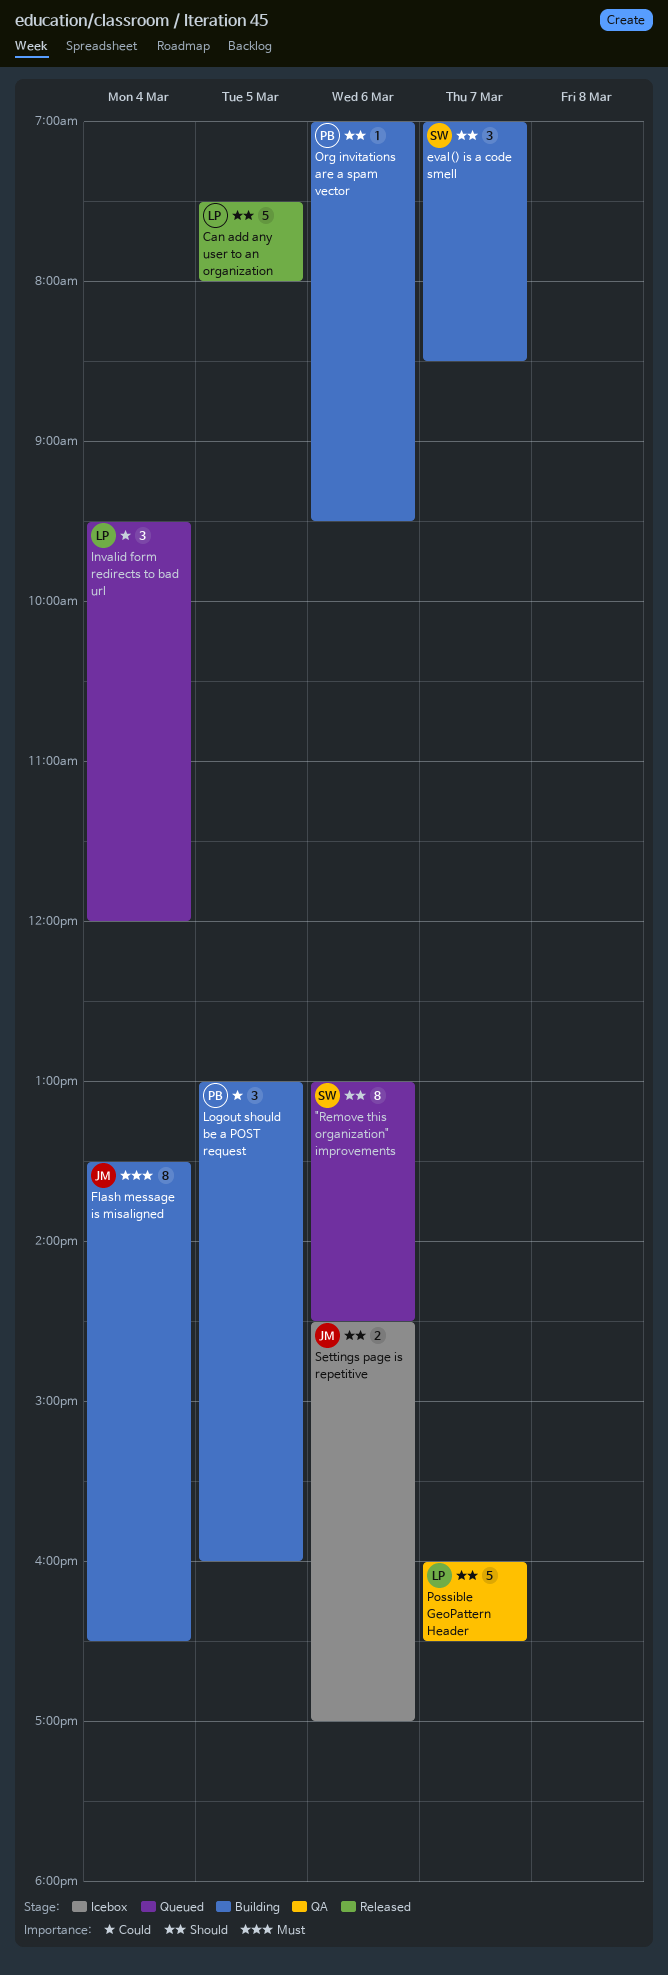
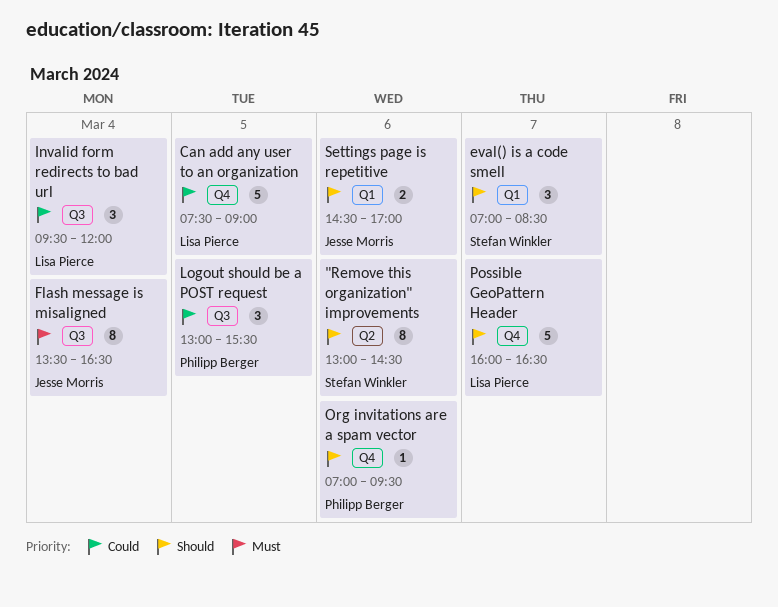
Can add any user to an organization, priority: Should -> Could
Can add any user to an organization, ends: 08:00 -> 09:00
Logout should be a POST request, ends: 16:00 -> 15:30

